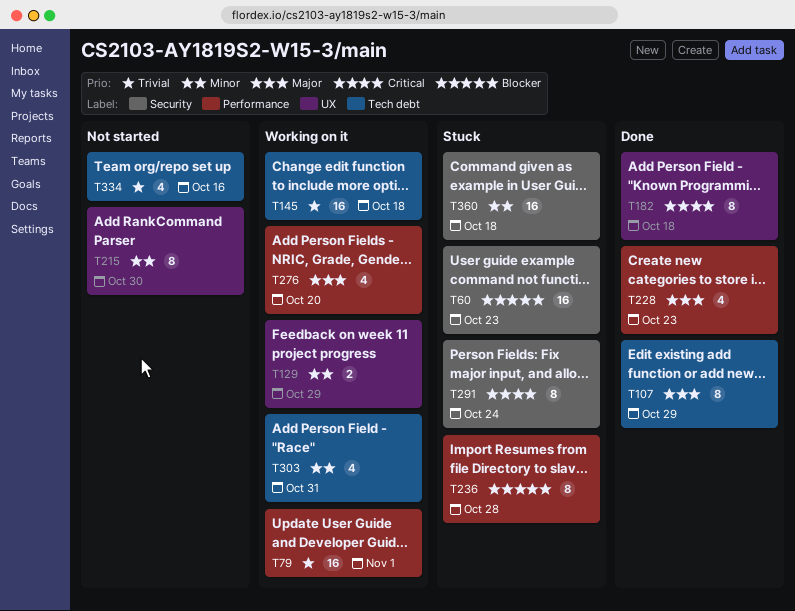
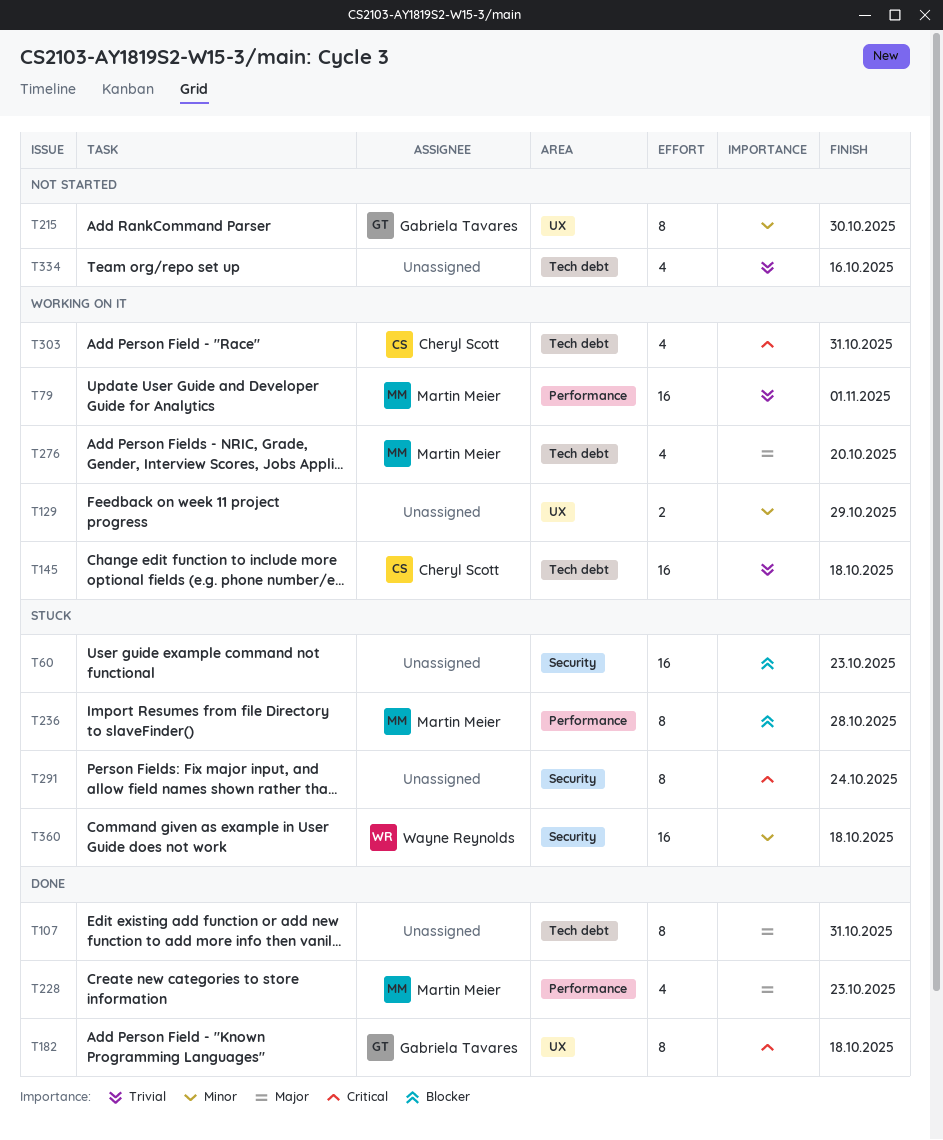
T107, due: Oct 29 -> Oct 31
T276, label: Performance -> Tech debt
T303, priority: Minor -> Critical

